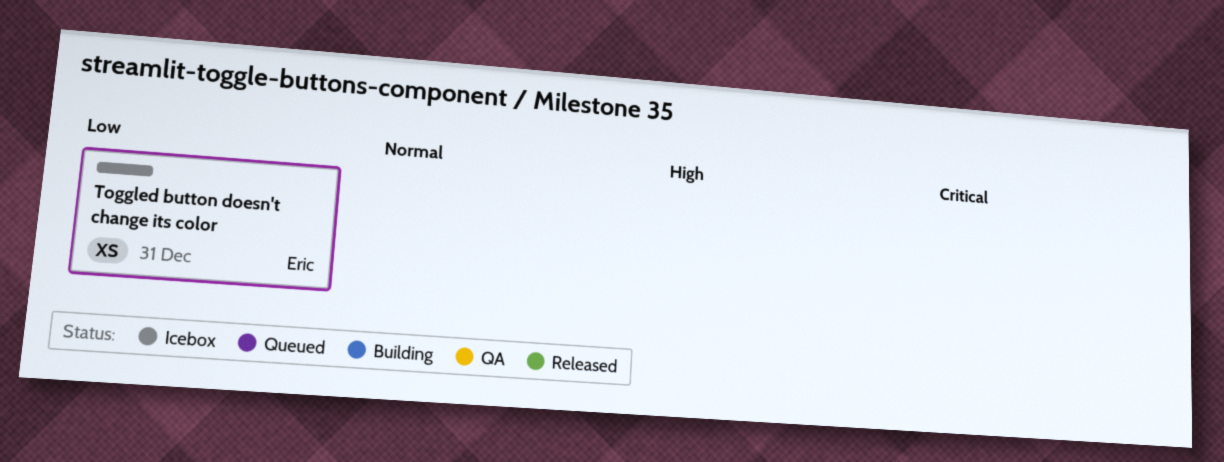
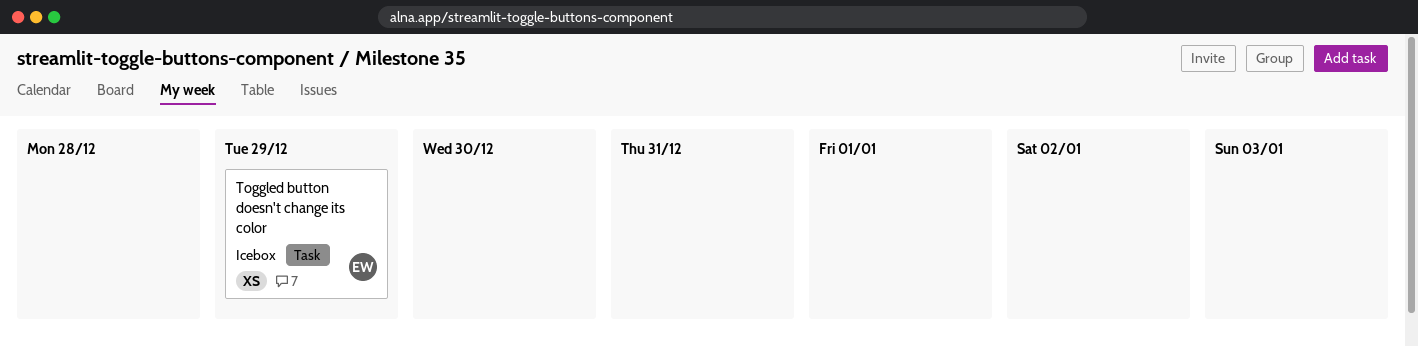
Toggled button doesn't change its color, due: Dec 31 -> Dec 29

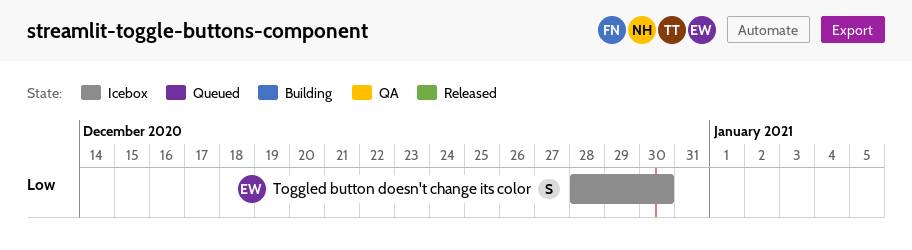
Toggled button doesn't change its color, estimate: XS -> S
Toggled button doesn't change its color, due: Dec 29 -> Dec 30

